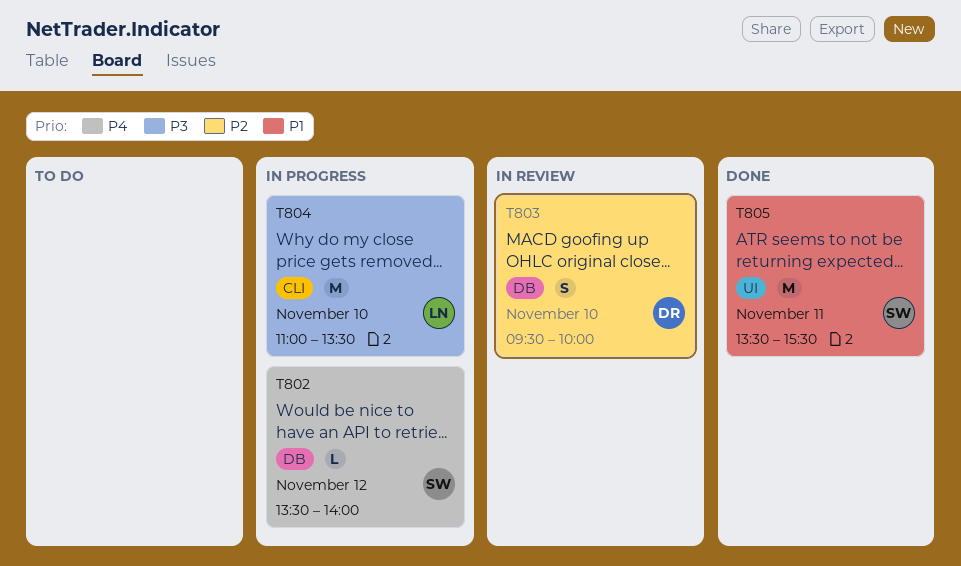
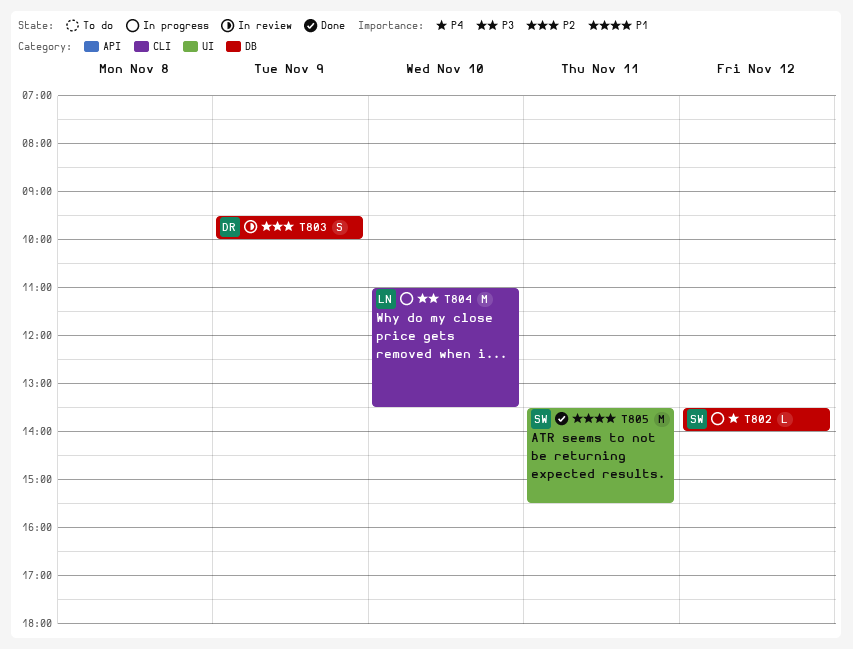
T803, day: Nov 10 -> Nov 9

